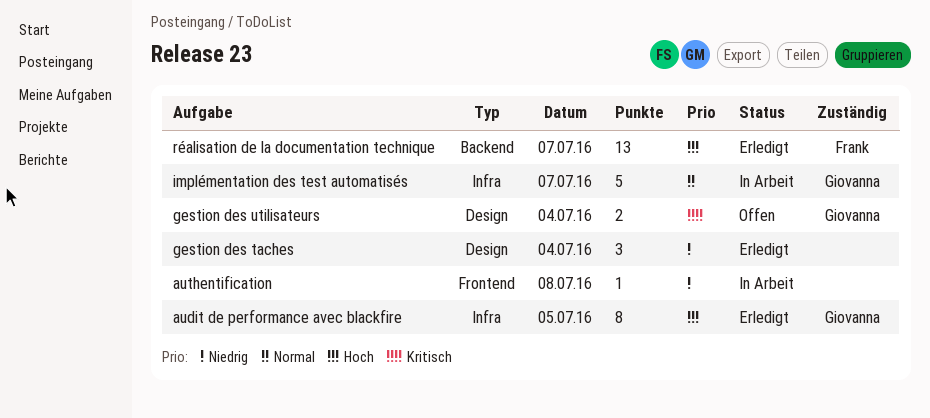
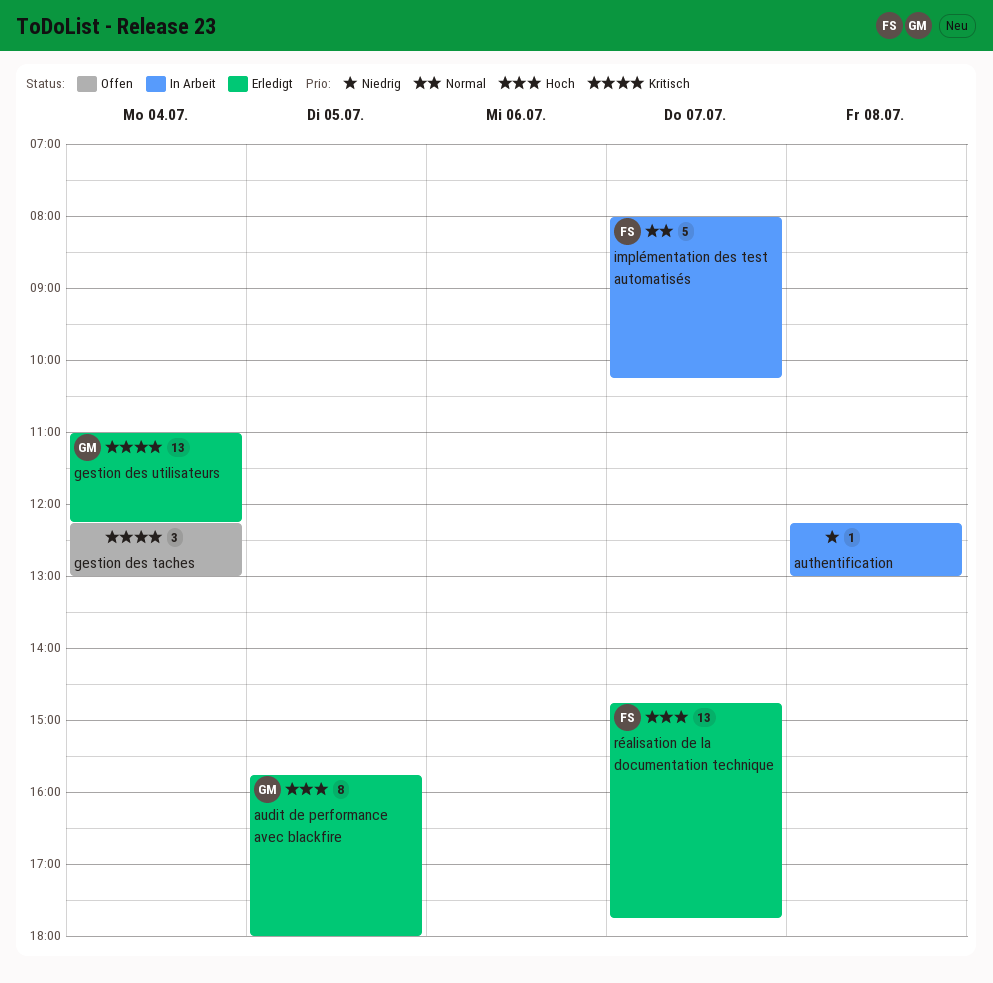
gestion des taches, status: Erledigt -> Offen
gestion des taches, priority: Niedrig -> Kritisch
gestion des utilisateurs, status: Offen -> Erledigt
gestion des utilisateurs, estimate: 2 -> 13
implémentation des test automatisés, owner: Giovanna -> Frank

